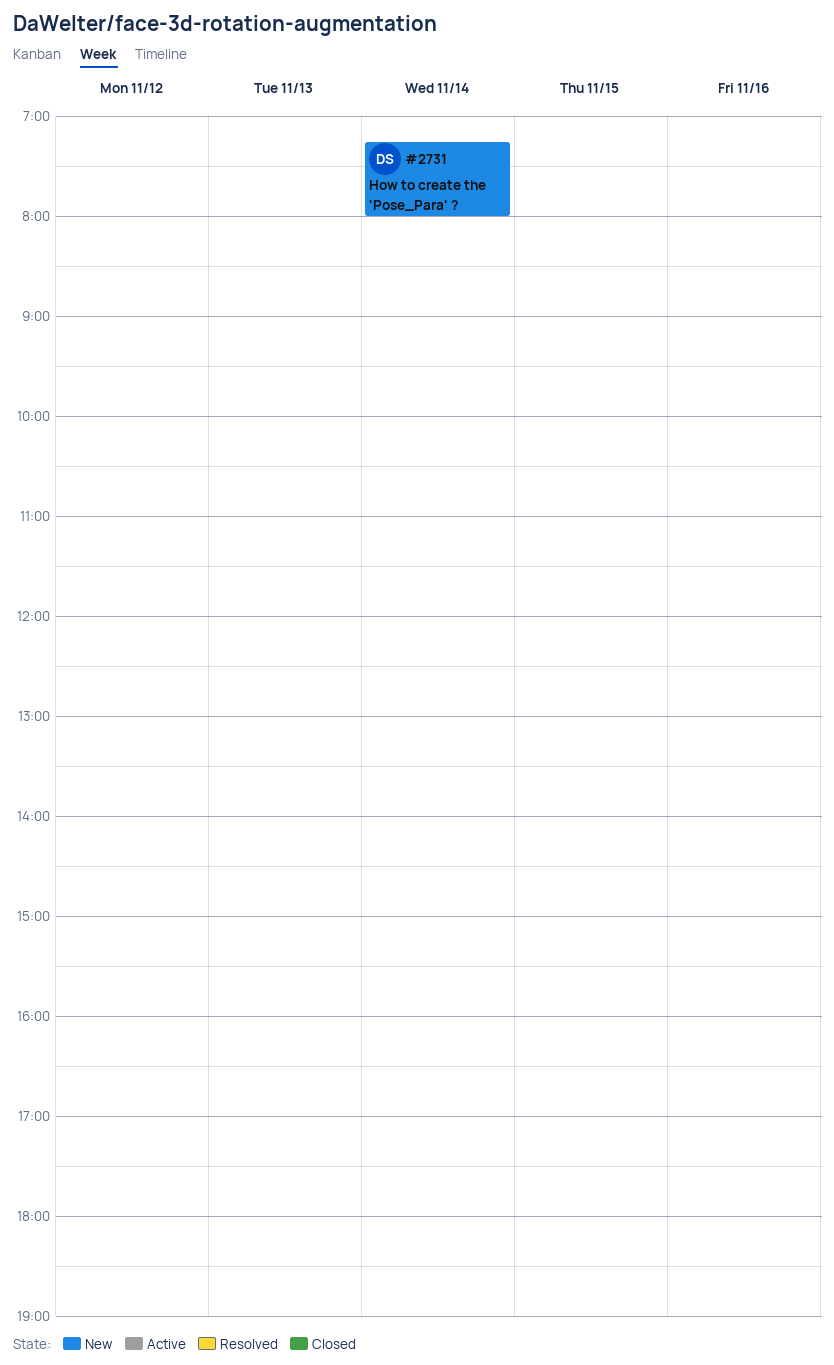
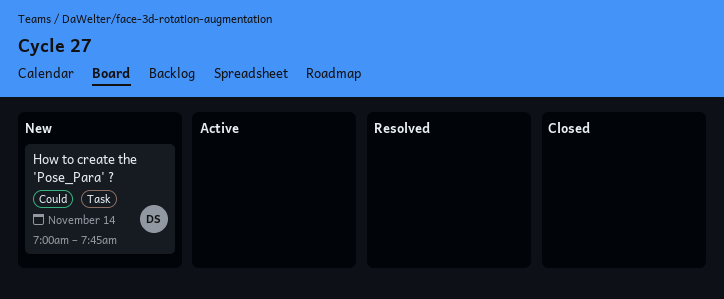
How to create the 'Pose_Para' ?, begins: 07:15 -> 07:00
How to create the 'Pose_Para' ?, ends: 08:00 -> 07:45

